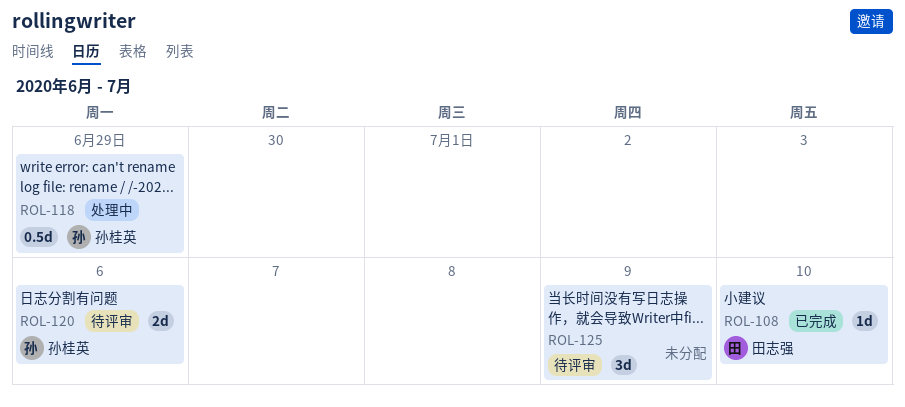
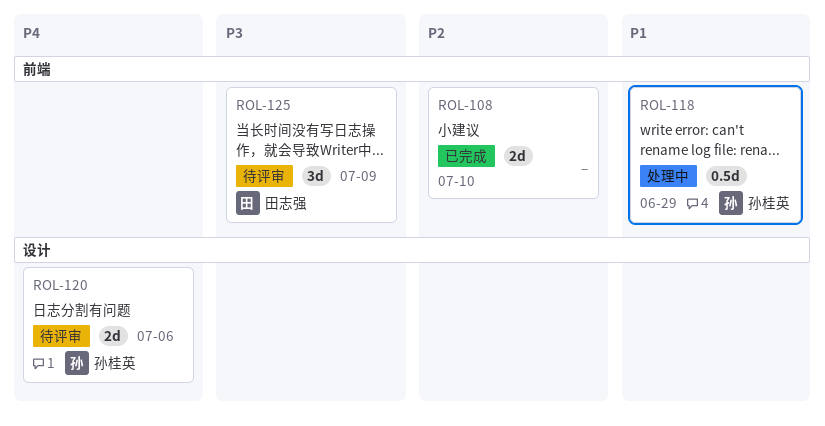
ROL-108, owner: 田志强 -> none
ROL-108, estimate: 1d -> 2d
ROL-125, owner: none -> 田志强

